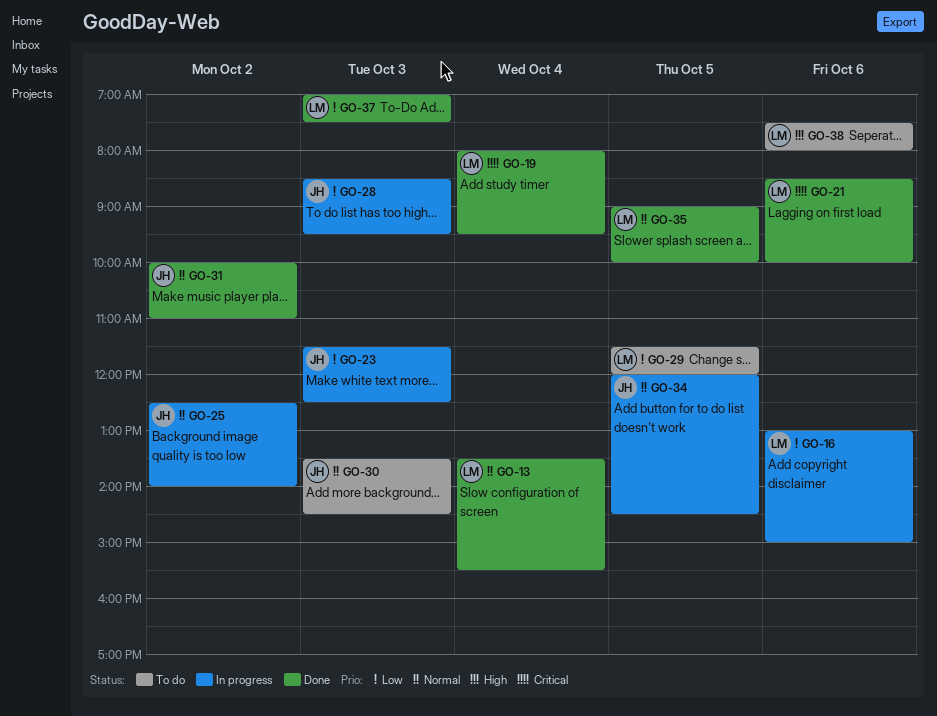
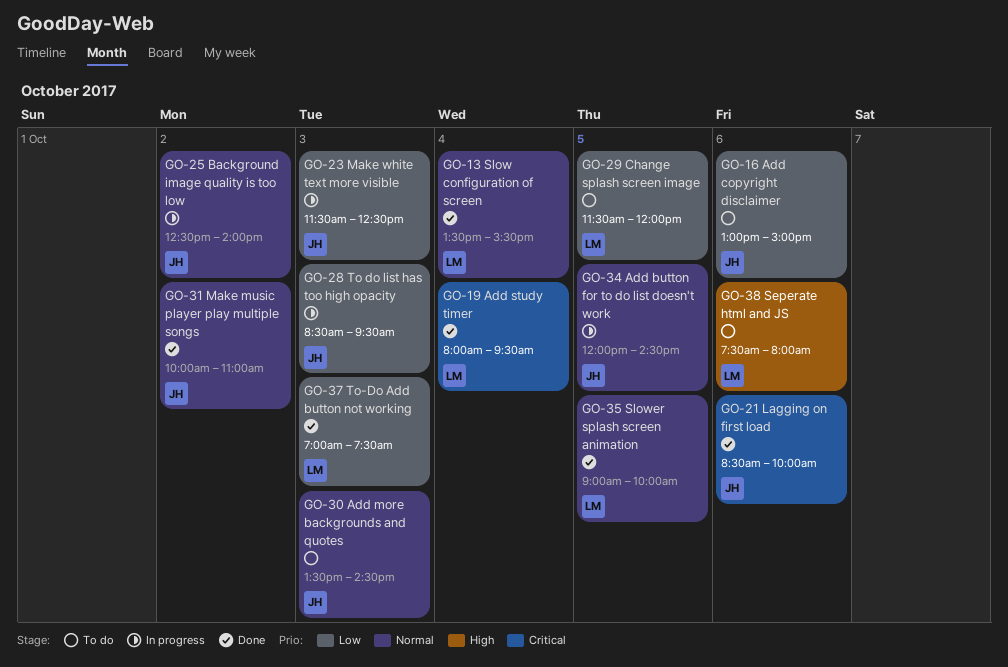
GO-16, status: In progress -> To do
GO-16, owner: LM -> JH
GO-21, owner: LM -> JH

